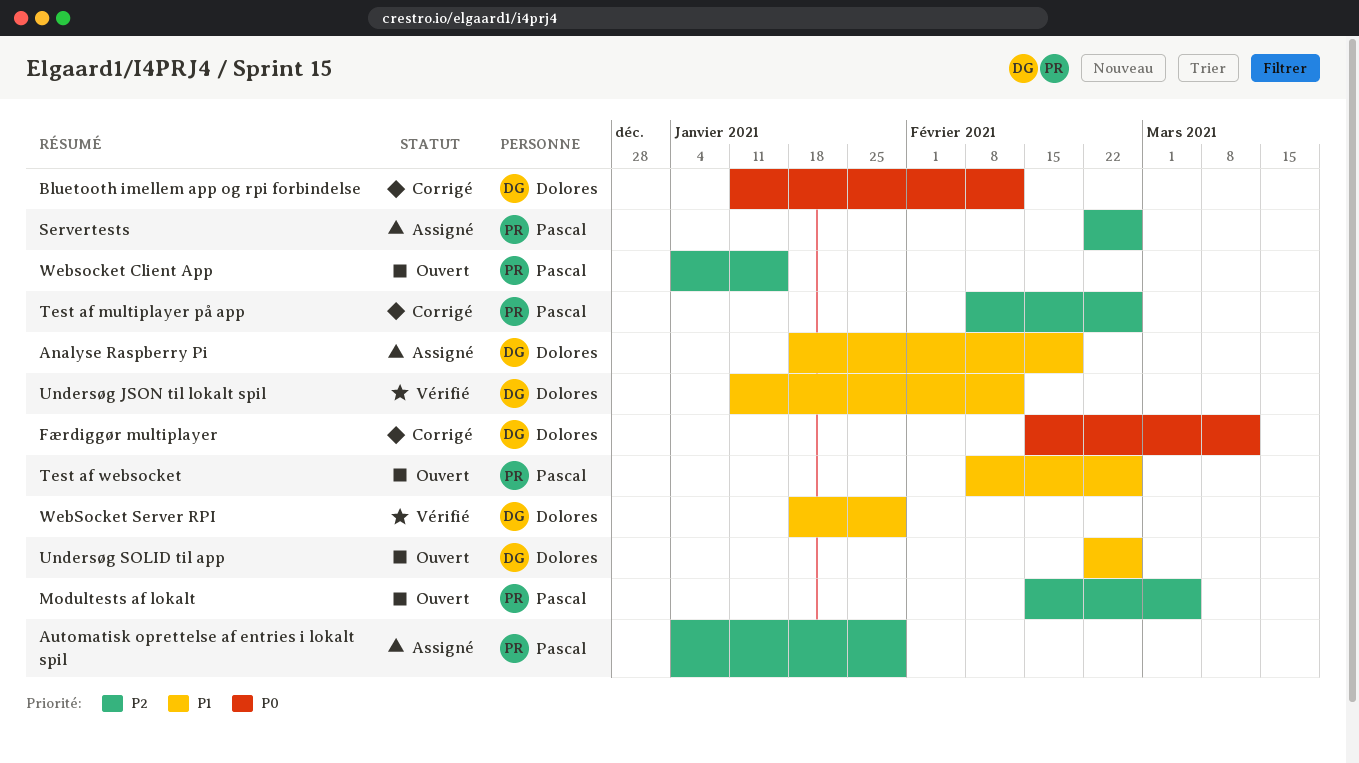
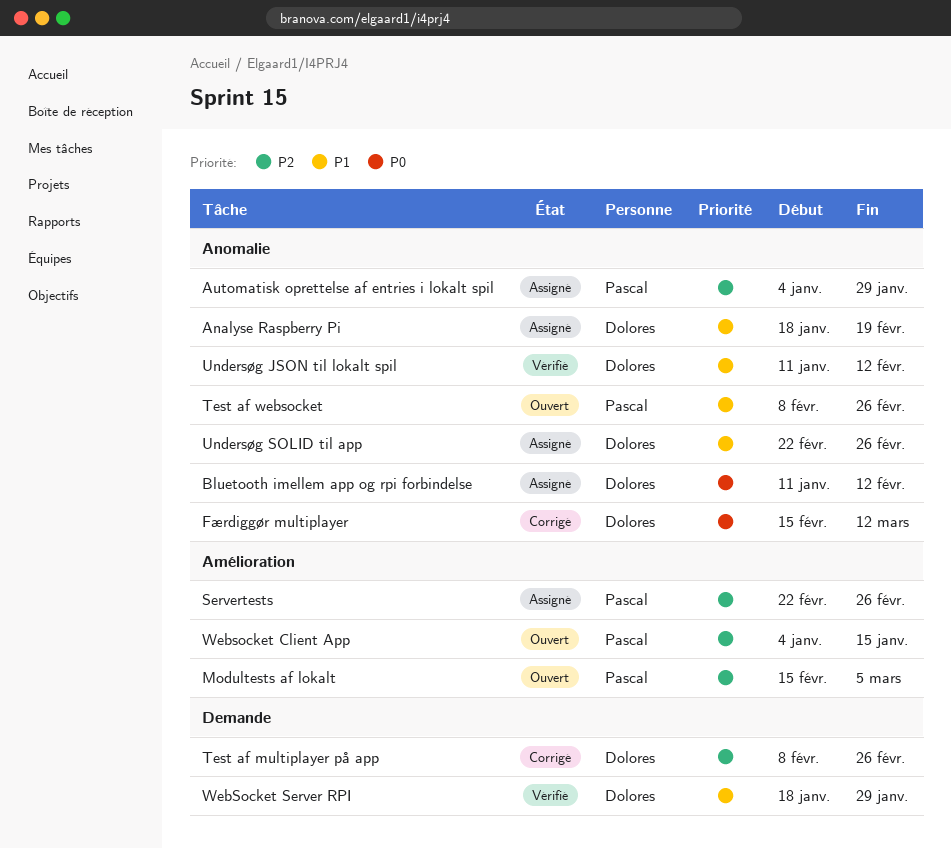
Bluetooth imellem app og rpi forbindelse, status: Corrigé -> Assigné
Test af multiplayer på app, owner: Pascal -> Dolores
Undersøg SOLID til app, status: Ouvert -> Assigné

